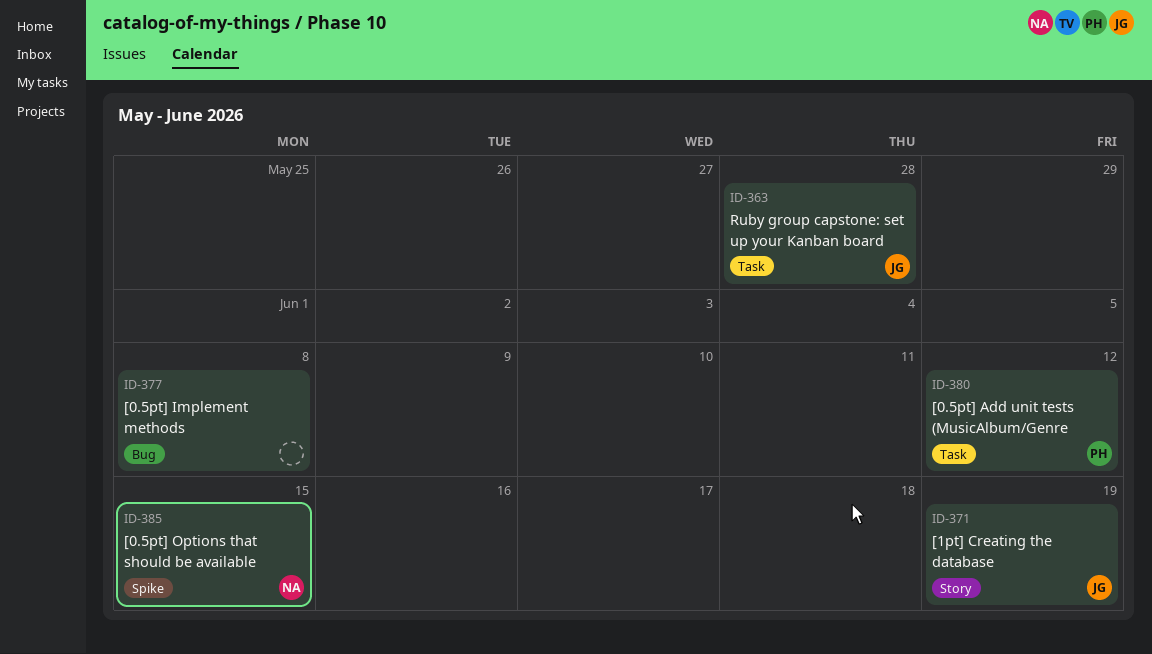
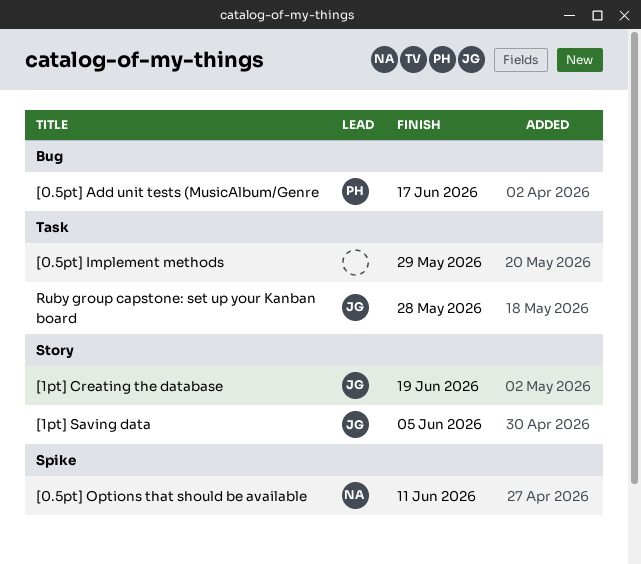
[0.5pt] Add unit tests (MusicAlbum/Genre, label: Task -> Bug
[0.5pt] Add unit tests (MusicAlbum/Genre, due: Jun 12 -> Jun 17
[0.5pt] Implement methods, label: Bug -> Task
[0.5pt] Implement methods, due: Jun 8 -> May 29
[0.5pt] Options that should be available, due: Jun 15 -> Jun 11
[1pt] Saving data: none -> present

